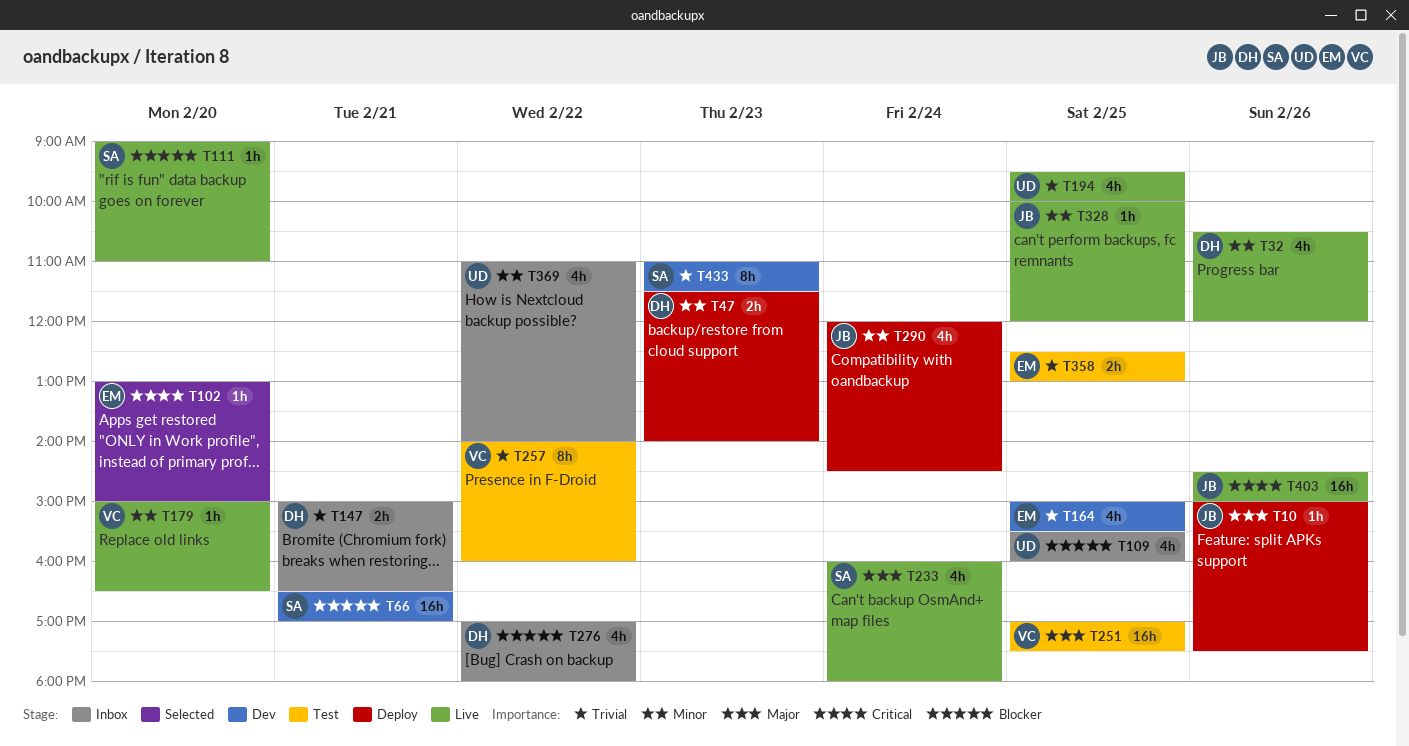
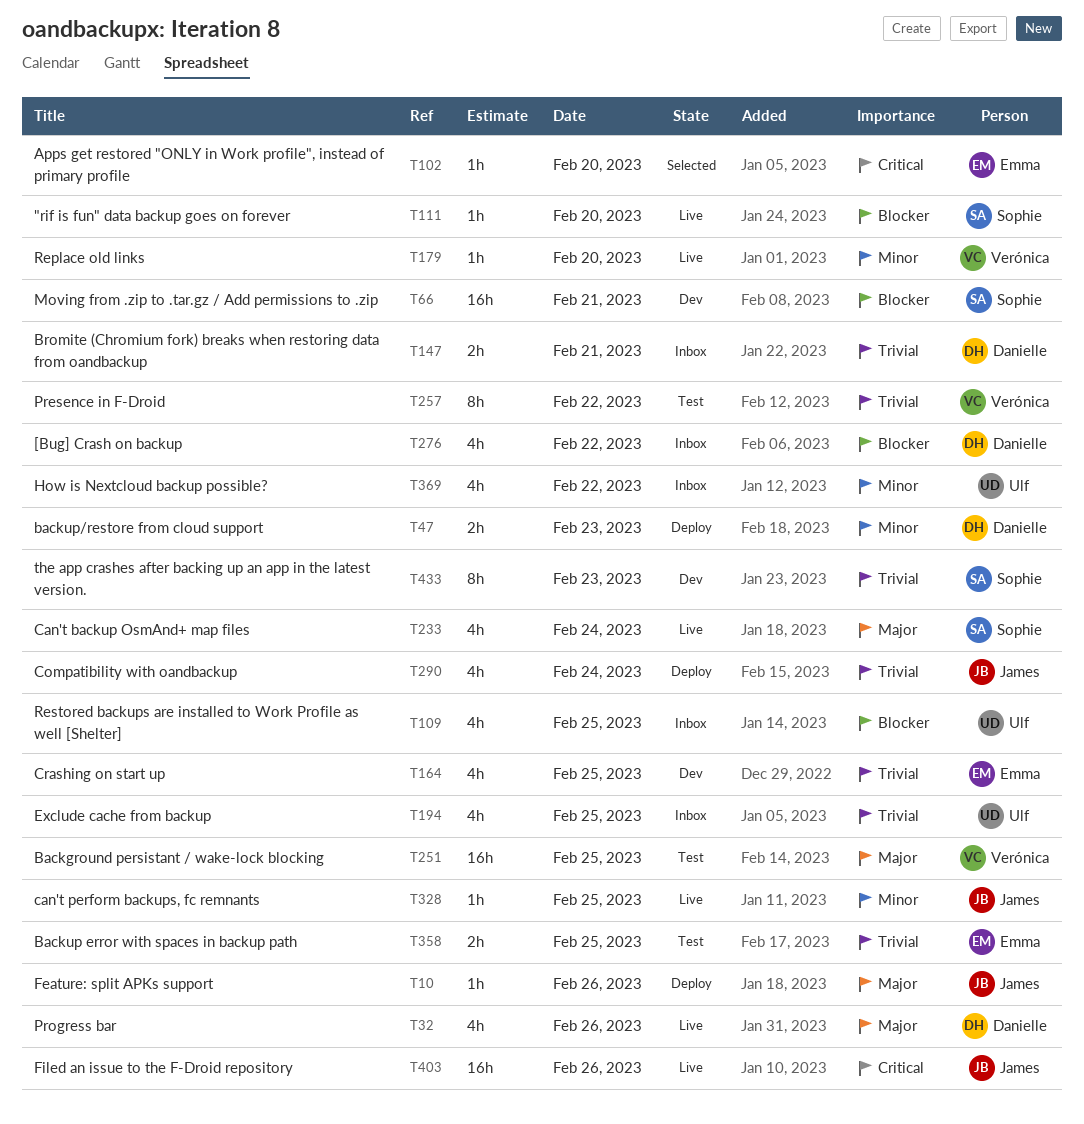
T32, priority: Minor -> Major
T194, status: Live -> Inbox
T290, priority: Minor -> Trivial

